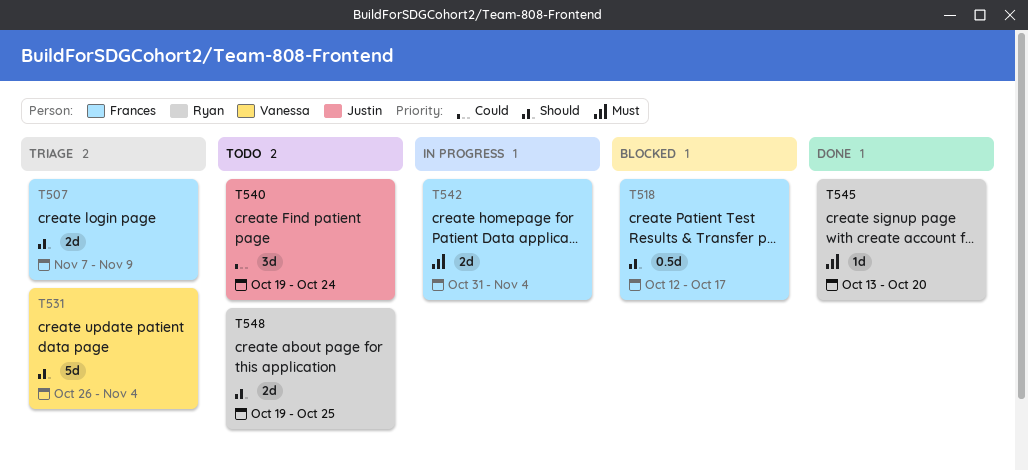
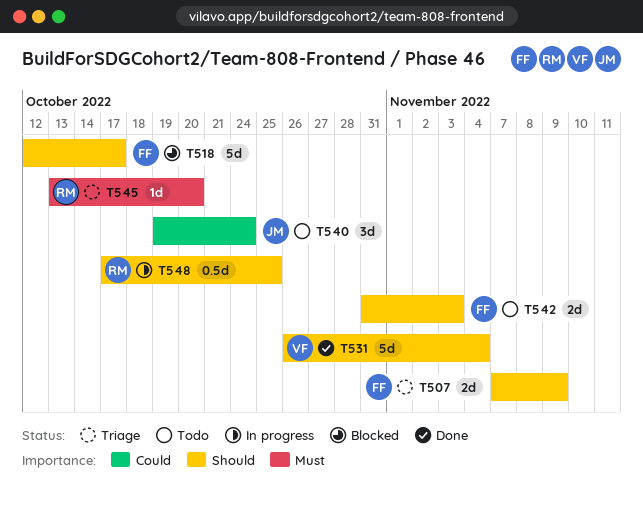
T518, estimate: 0.5d -> 5d
T531, status: Triage -> Done
T542, status: In progress -> Todo
T542, priority: Must -> Should
T542, due: Nov 4 -> Nov 3
T545, status: Done -> Triage
T548, status: Todo -> In progress
T548, estimate: 2d -> 0.5d
T548, start: Oct 19 -> Oct 17

